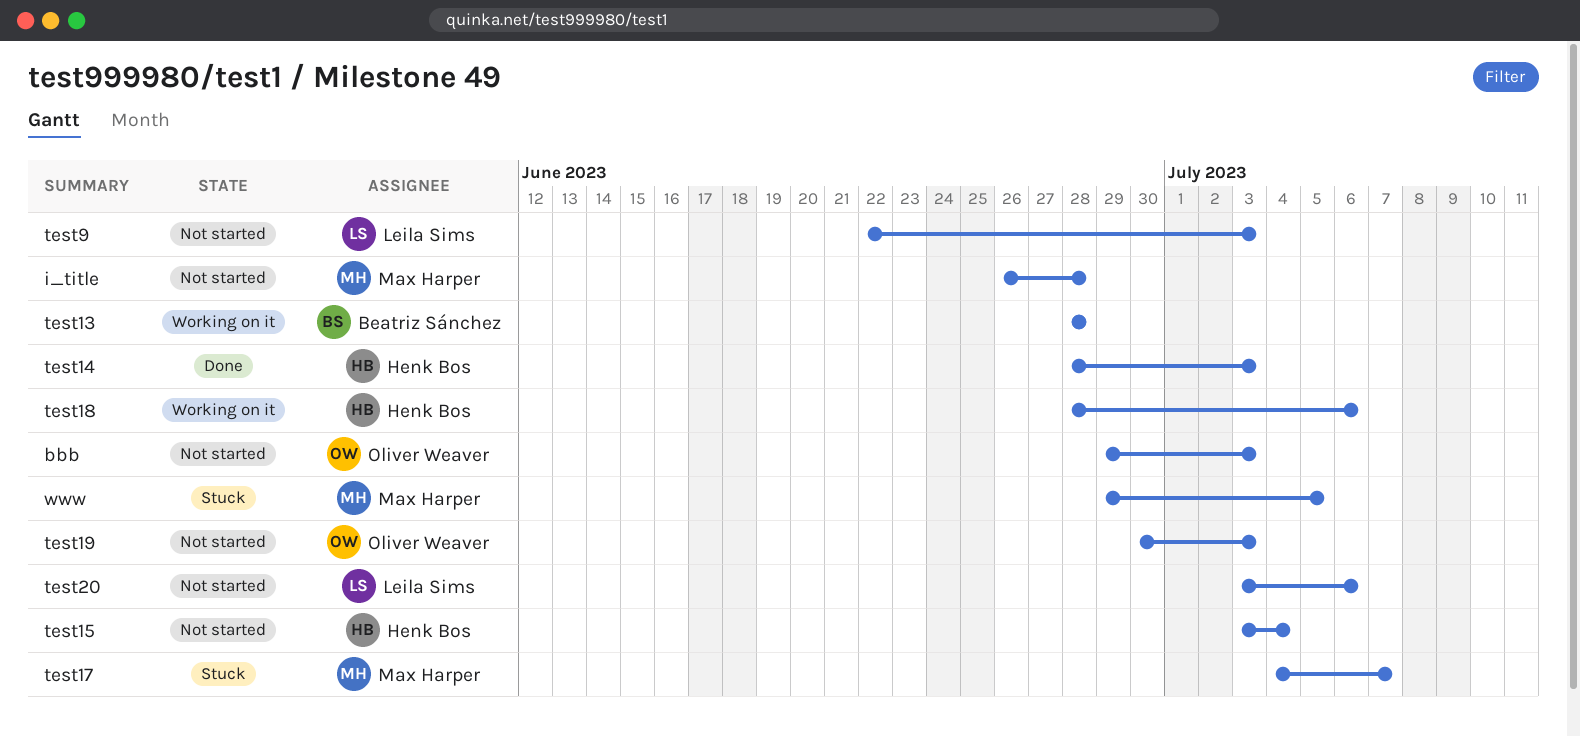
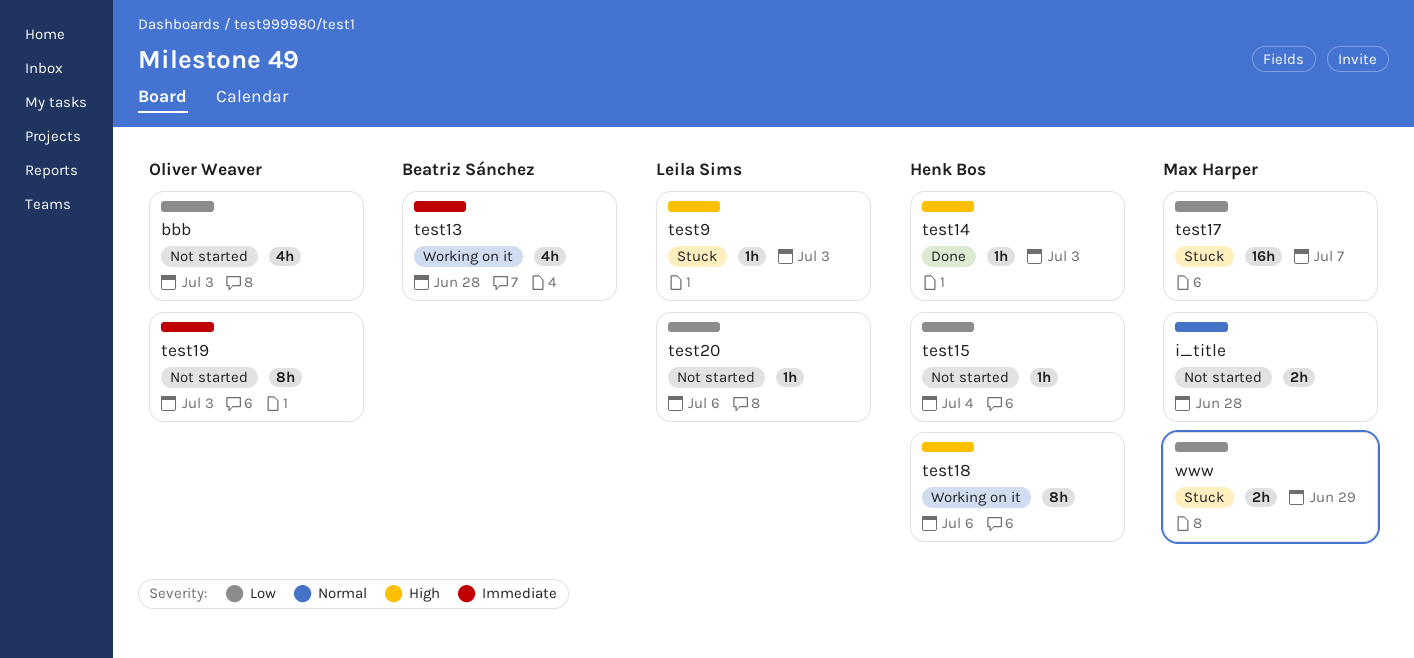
test9, status: Not started -> Stuck
www, due: Jul 5 -> Jun 29

